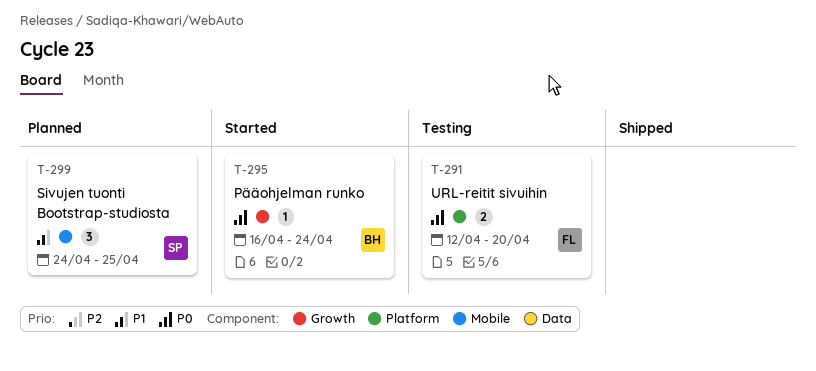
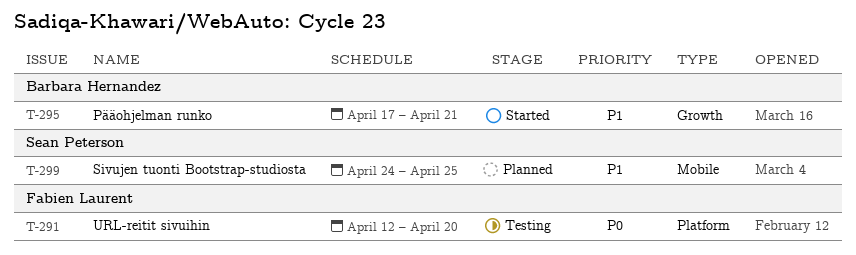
T-295, priority: P0 -> P1
T-295, start: Apr 16 -> Apr 17
T-295, due: Apr 24 -> Apr 21

